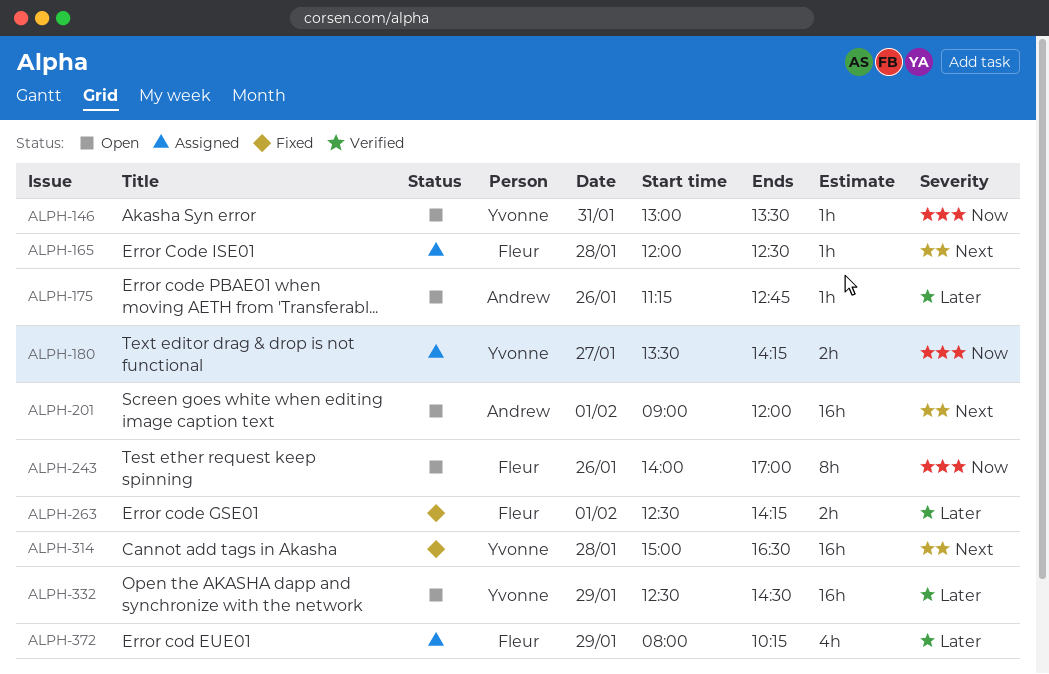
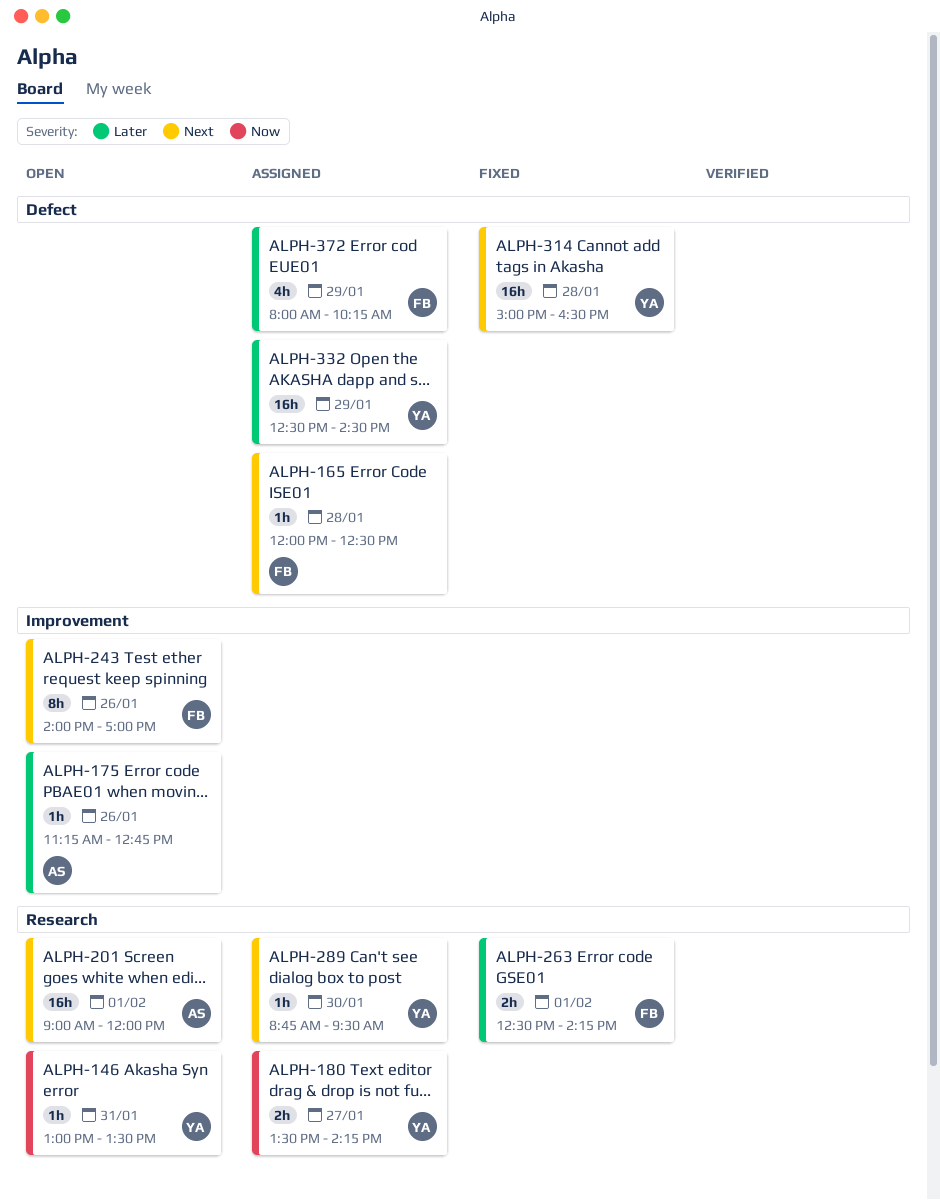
ALPH-243, priority: Now -> Next
ALPH-289: none -> present
ALPH-332, status: Open -> Assigned

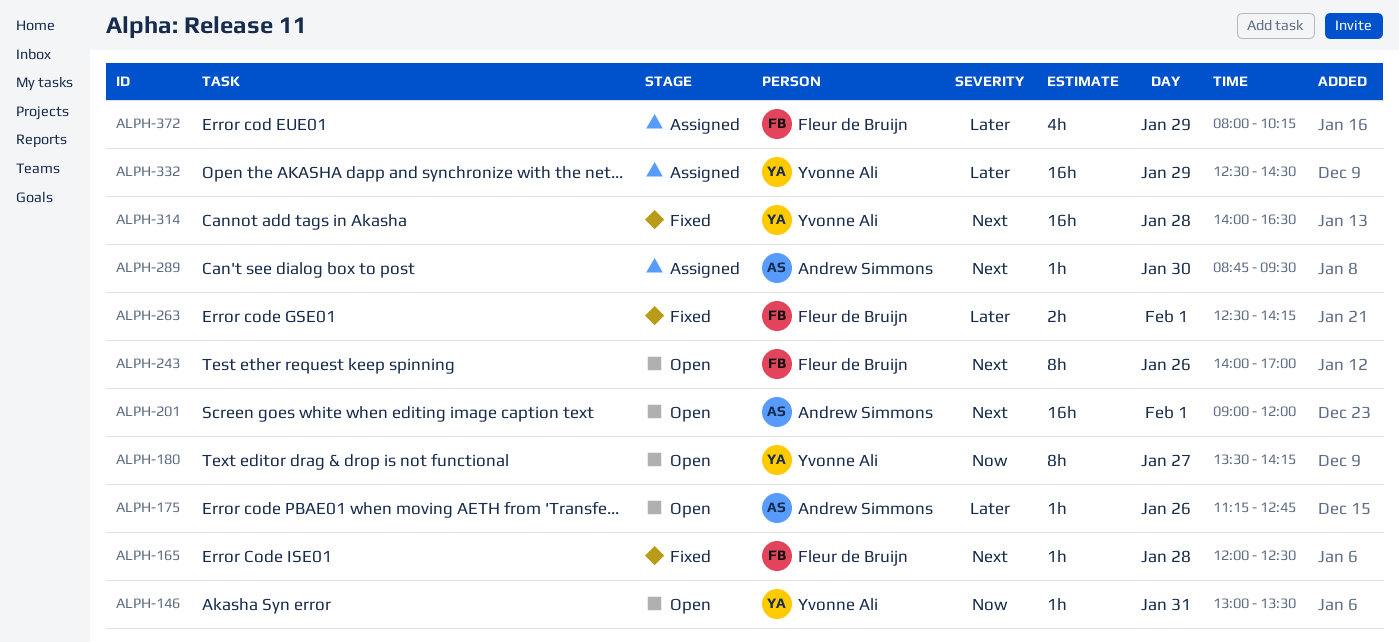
ALPH-165, status: Assigned -> Fixed
ALPH-180, status: Assigned -> Open
ALPH-180, estimate: 2h -> 8h
ALPH-289, owner: Yvonne Ali -> Andrew Simmons
ALPH-314, begins: 15:00 -> 14:00

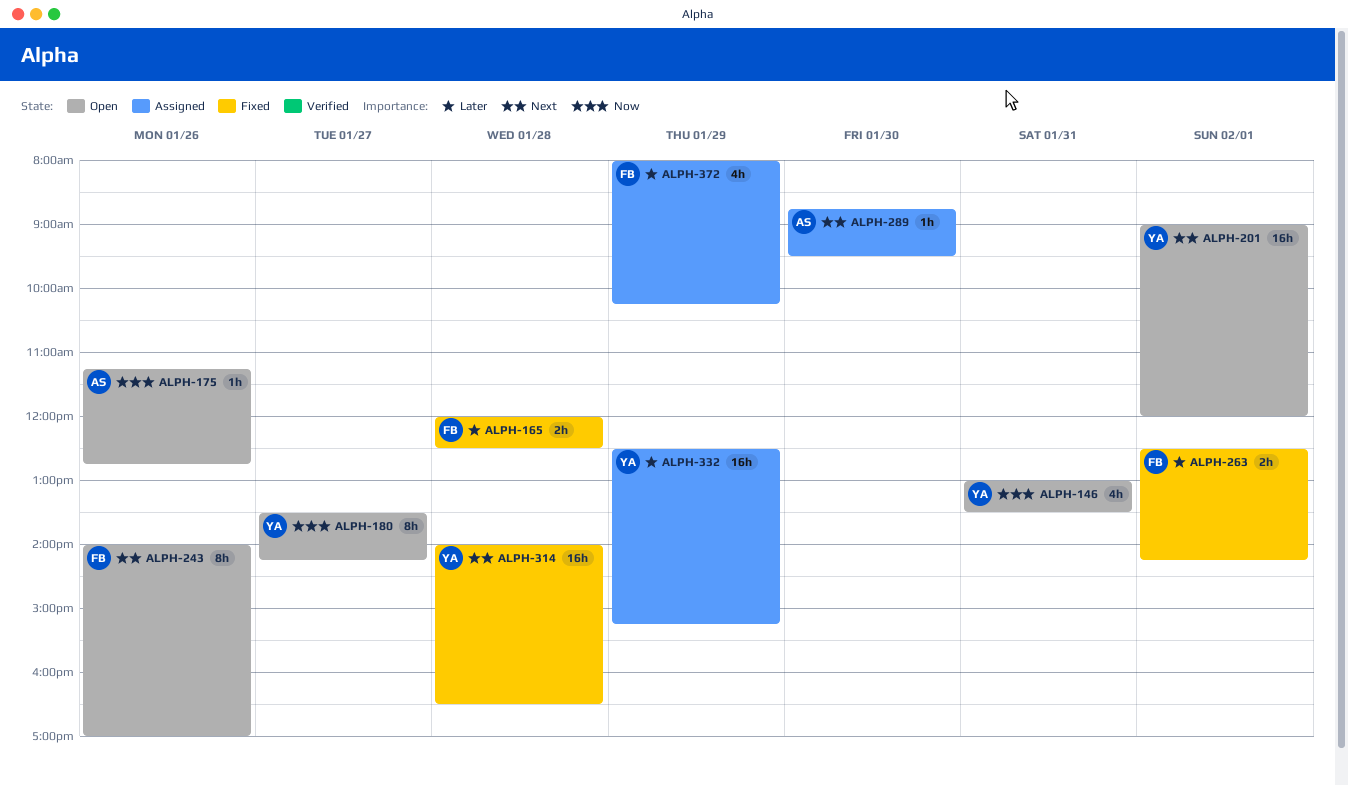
ALPH-146, estimate: 1h -> 4h
ALPH-165, priority: Next -> Later
ALPH-165, estimate: 1h -> 2h
ALPH-175, priority: Later -> Now
ALPH-201, owner: Andrew Simmons -> Yvonne Ali
ALPH-332, ends: 14:30 -> 15:15

